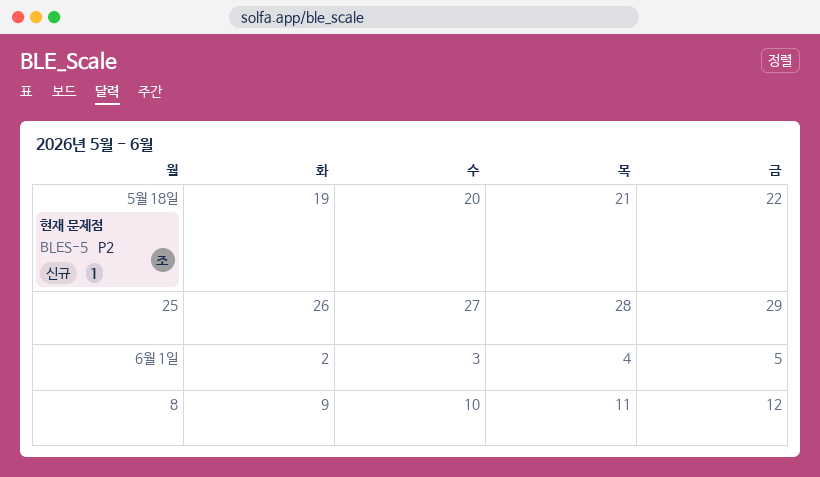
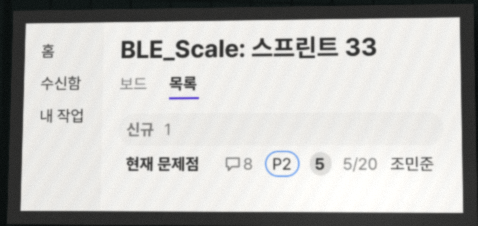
현재 문제점, estimate: 1 -> 5
현재 문제점, due: May 18 -> May 20

